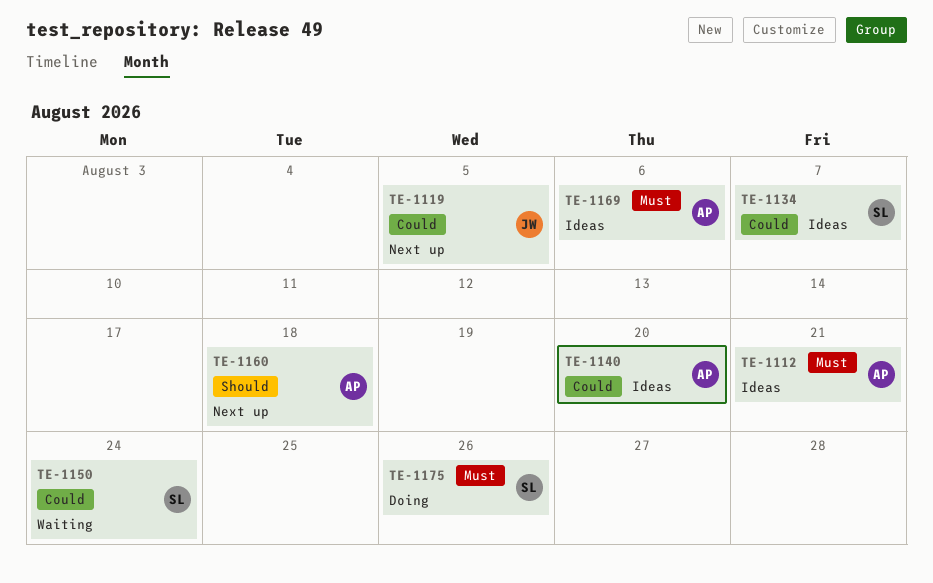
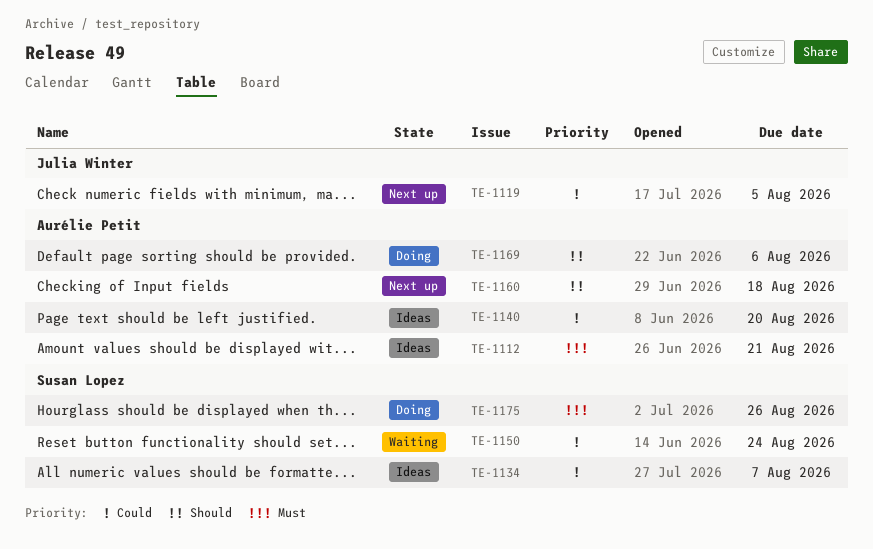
TE-1169, status: Ideas -> Doing
TE-1169, priority: Must -> Should

